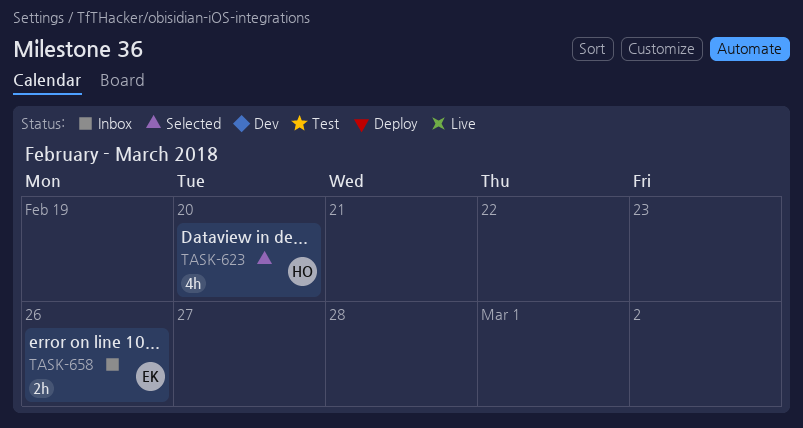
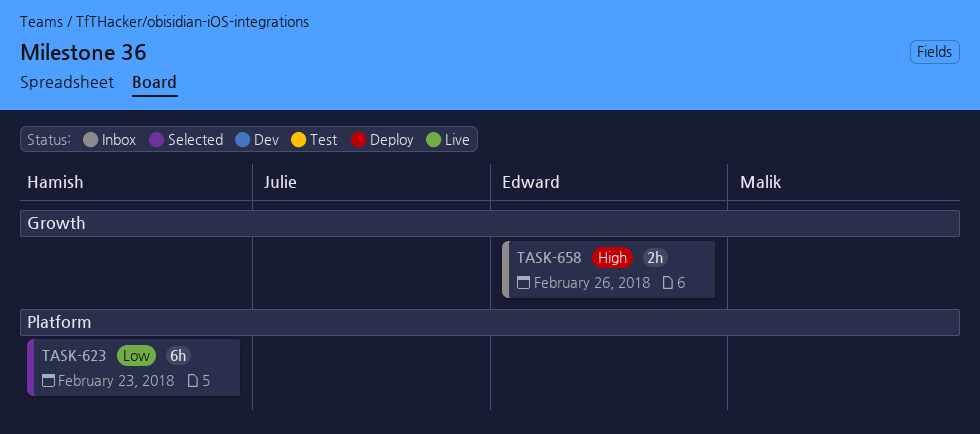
TASK-623, estimate: 4h -> 6h
TASK-623, due: Feb 20 -> Feb 23

